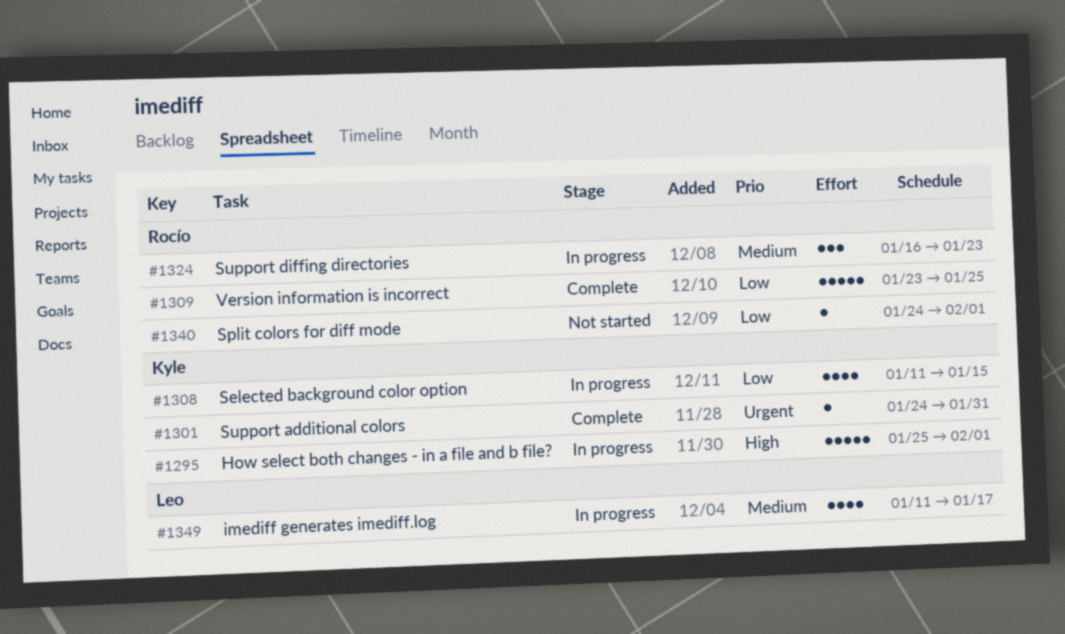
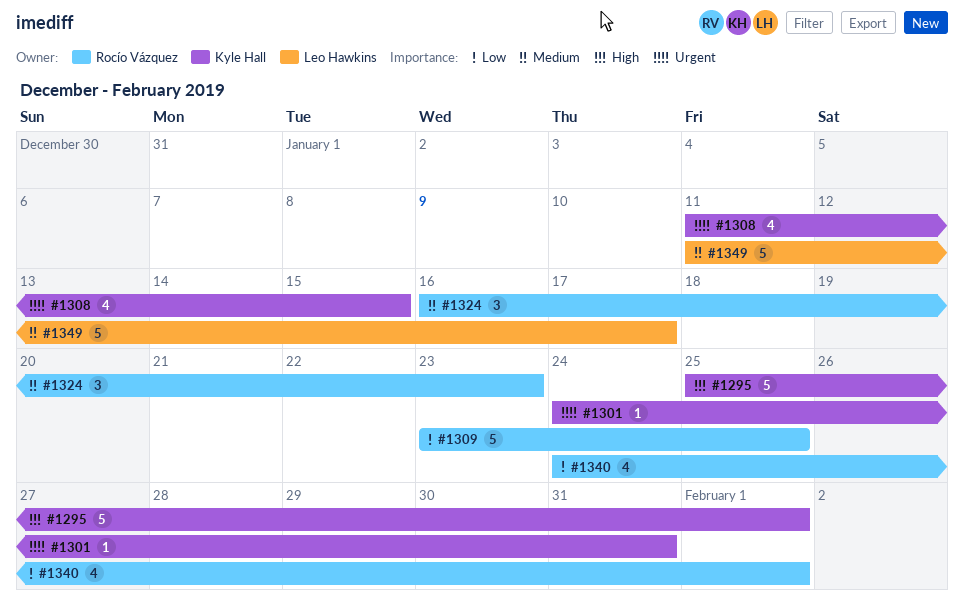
#1308, priority: Low -> Urgent
#1340, estimate: 1 -> 4
#1349, estimate: 4 -> 5

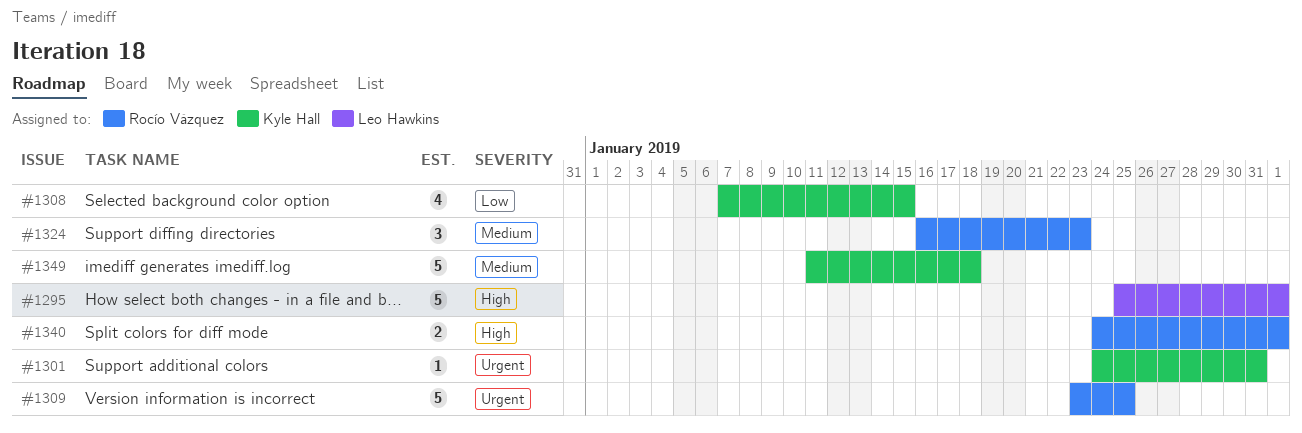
#1295, owner: Kyle Hall -> Leo Hawkins
#1308, priority: Urgent -> Low
#1308, start: Jan 11 -> Jan 7
#1309, priority: Low -> Urgent
#1340, priority: Low -> High
#1340, estimate: 4 -> 2
#1349, owner: Leo Hawkins -> Kyle Hall
#1349, due: Jan 17 -> Jan 18

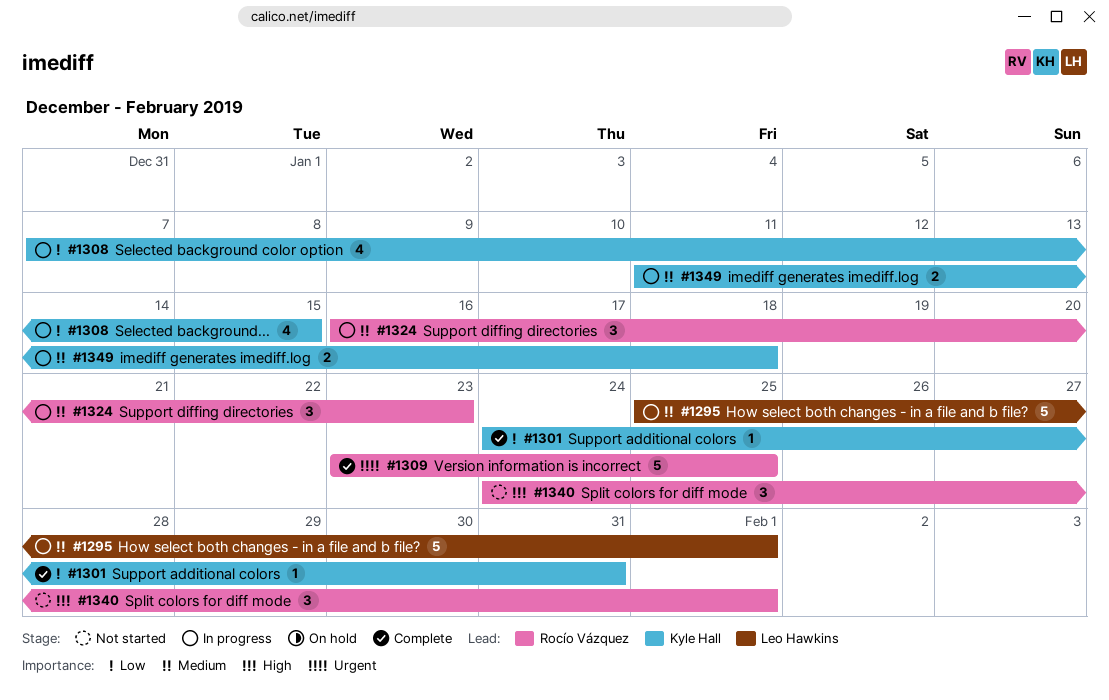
#1295, priority: High -> Medium
#1301, priority: Urgent -> Low
#1340, estimate: 2 -> 3
#1349, estimate: 5 -> 2

